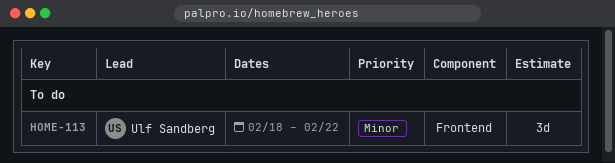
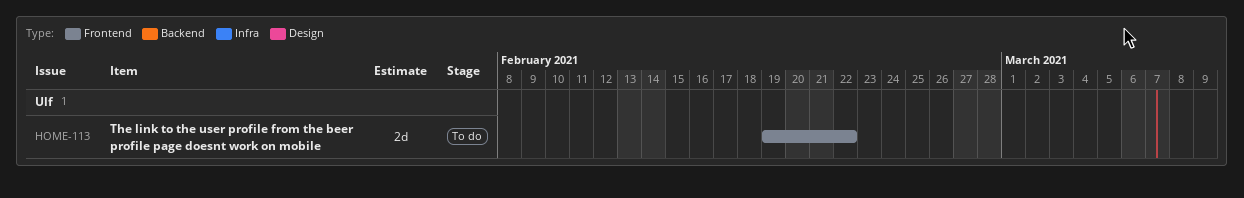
HOME-113, estimate: 3d -> 2d
HOME-113, start: Feb 18 -> Feb 19

